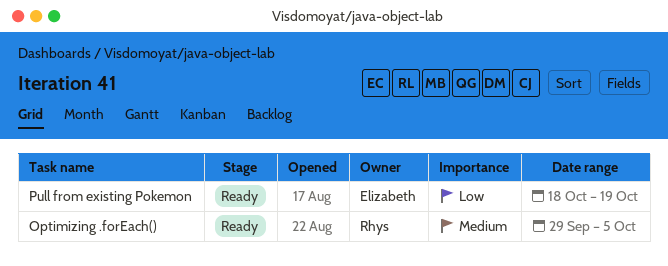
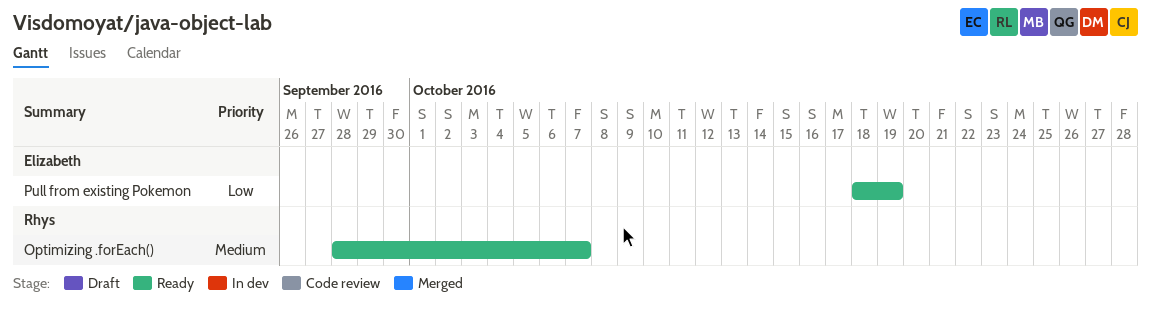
Optimizing .forEach(), start: Sep 29 -> Sep 28
Optimizing .forEach(), due: Oct 5 -> Oct 7

